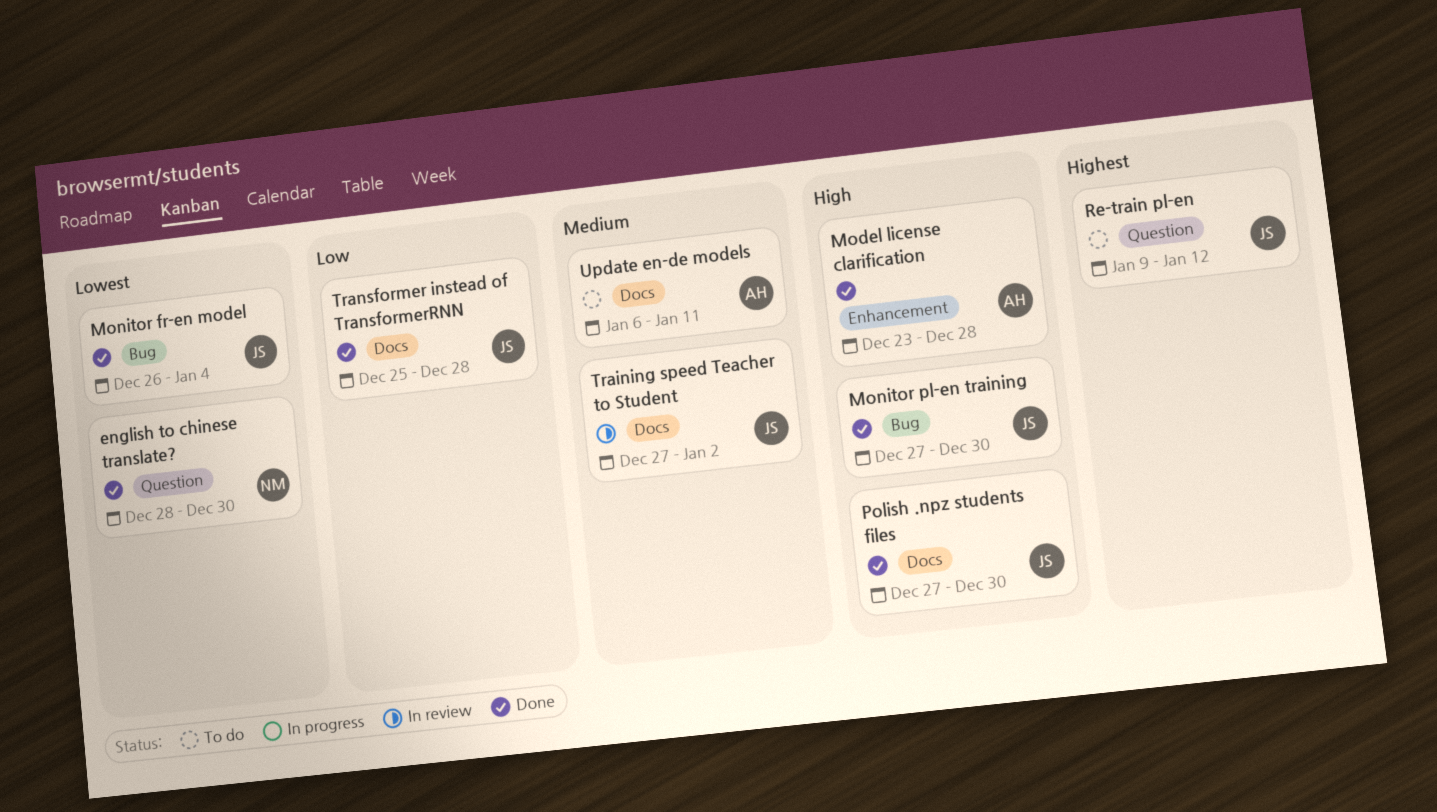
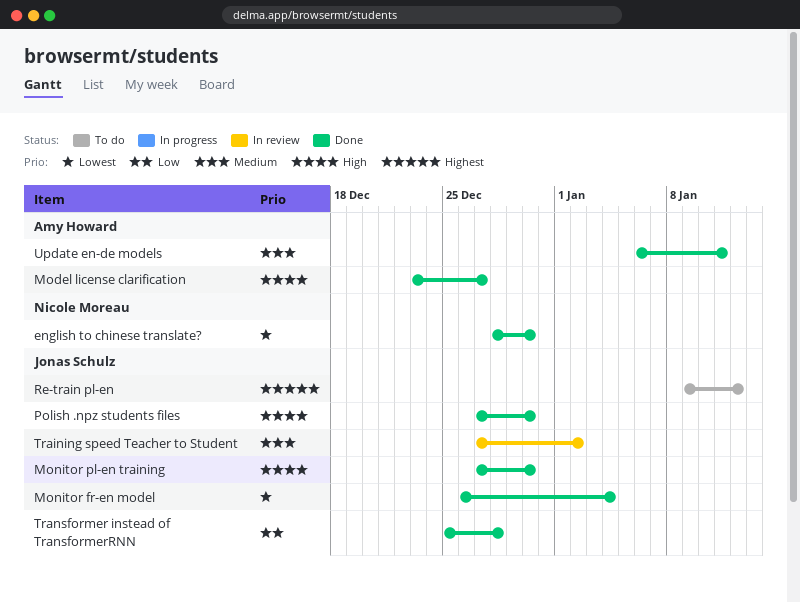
Model license clarification, due: Dec 28 -> Dec 27
Update en-de models, status: To do -> Done

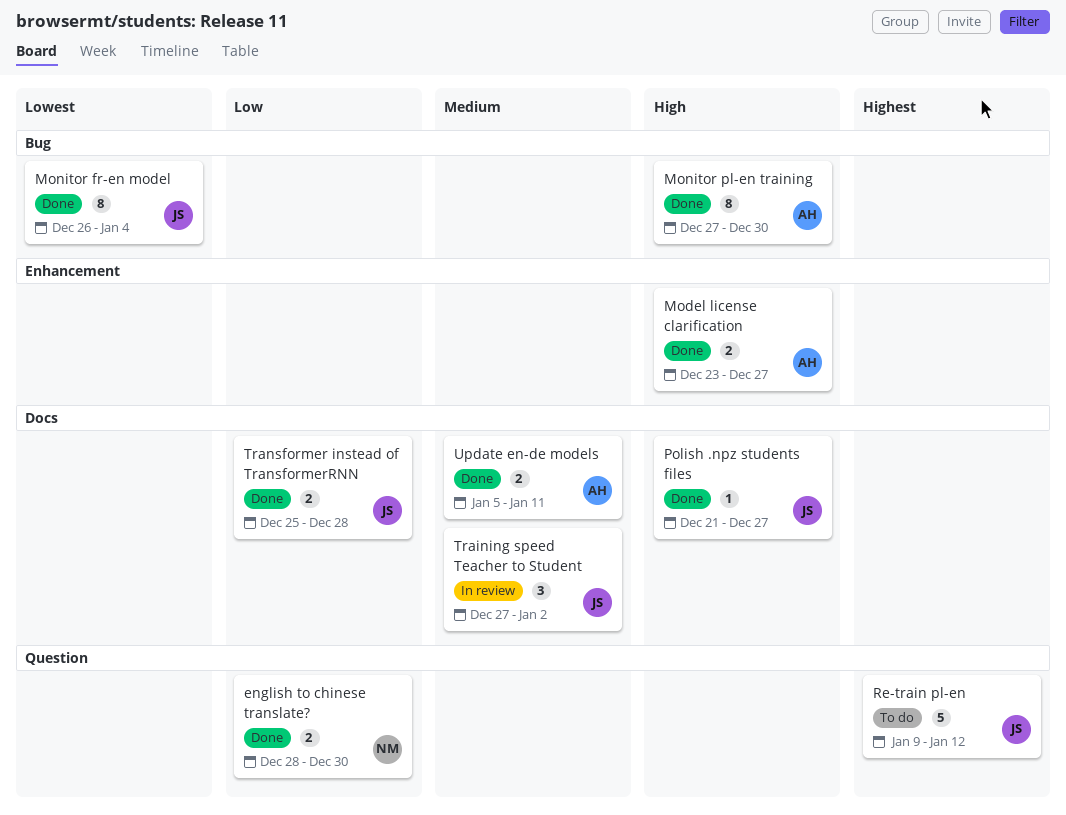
english to chinese translate?, priority: Lowest -> Low
Monitor pl-en training, owner: Jonas Schulz -> Amy Howard
Polish .npz students files, start: Dec 27 -> Dec 21
Polish .npz students files, due: Dec 30 -> Dec 27
Update en-de models, start: Jan 6 -> Jan 5

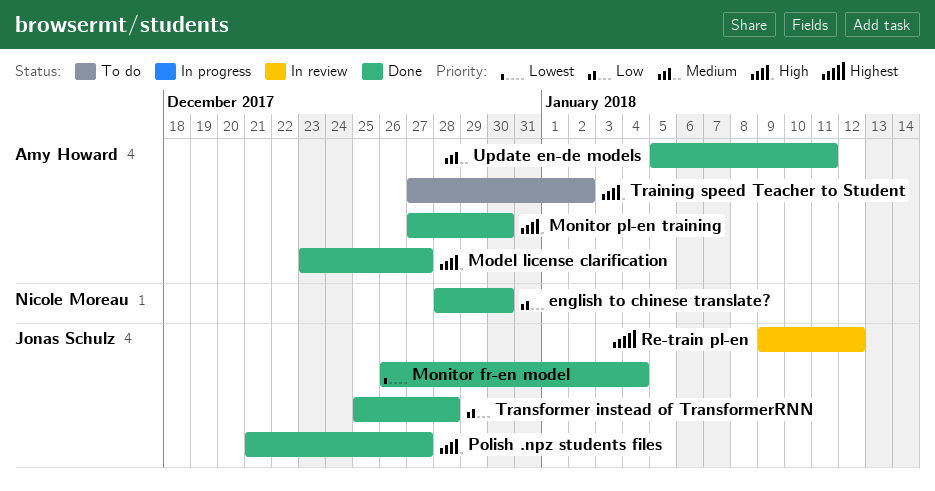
Re-train pl-en, status: To do -> In review
Training speed Teacher to Student, status: In review -> To do
Training speed Teacher to Student, owner: Jonas Schulz -> Amy Howard
Training speed Teacher to Student, priority: Medium -> High

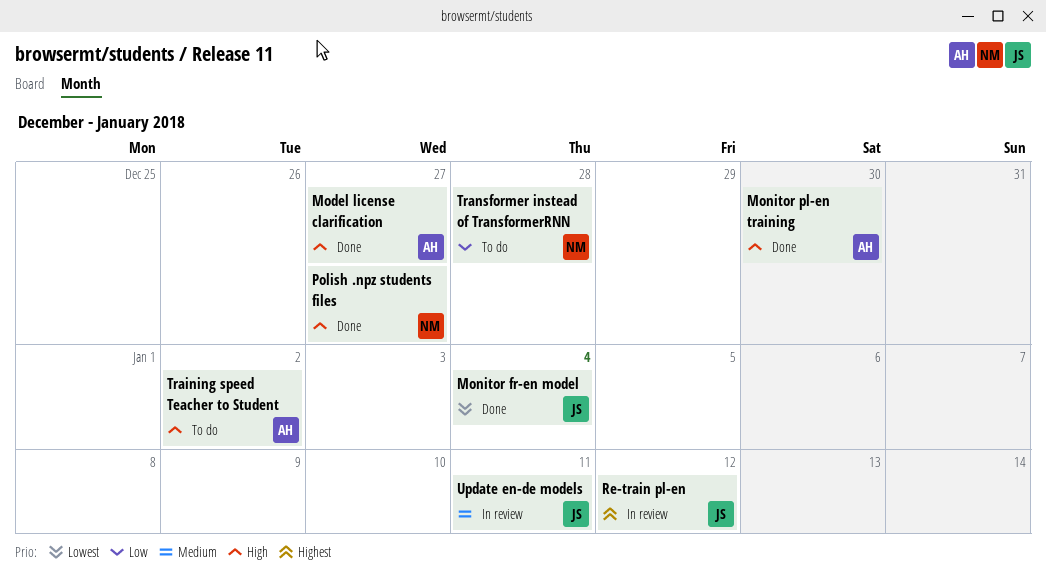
english to chinese translate?: present -> none
Polish .npz students files, owner: Jonas Schulz -> Nicole Moreau
Transformer instead of TransformerRNN, status: Done -> To do
Transformer instead of TransformerRNN, owner: Jonas Schulz -> Nicole Moreau
Update en-de models, status: Done -> In review
Update en-de models, owner: Amy Howard -> Jonas Schulz

